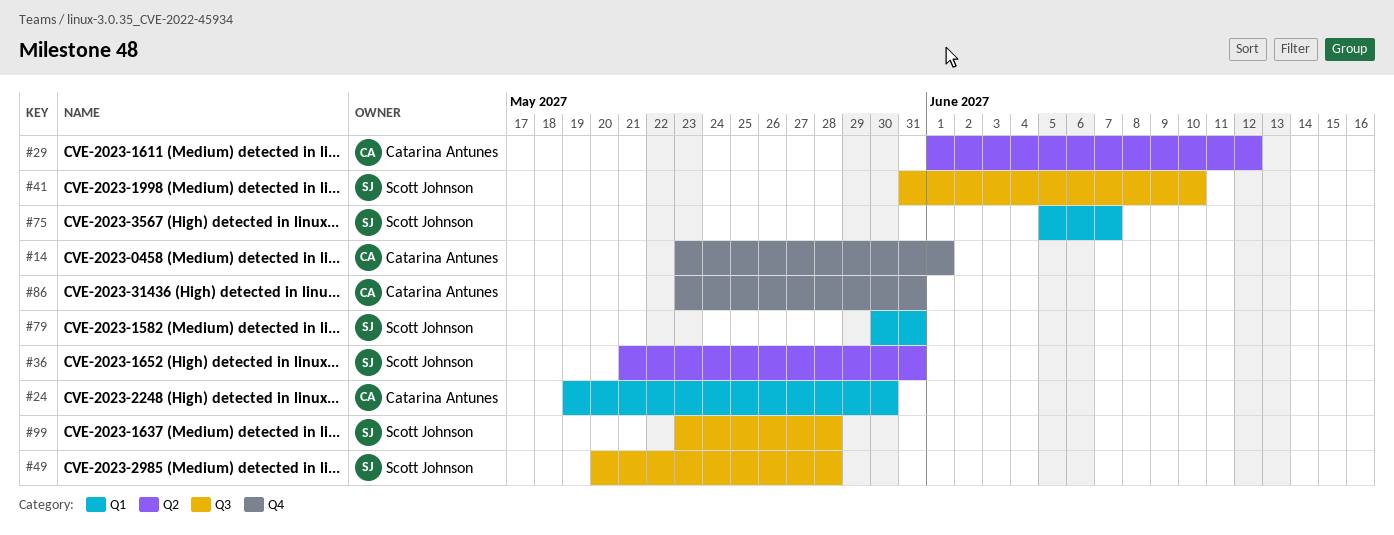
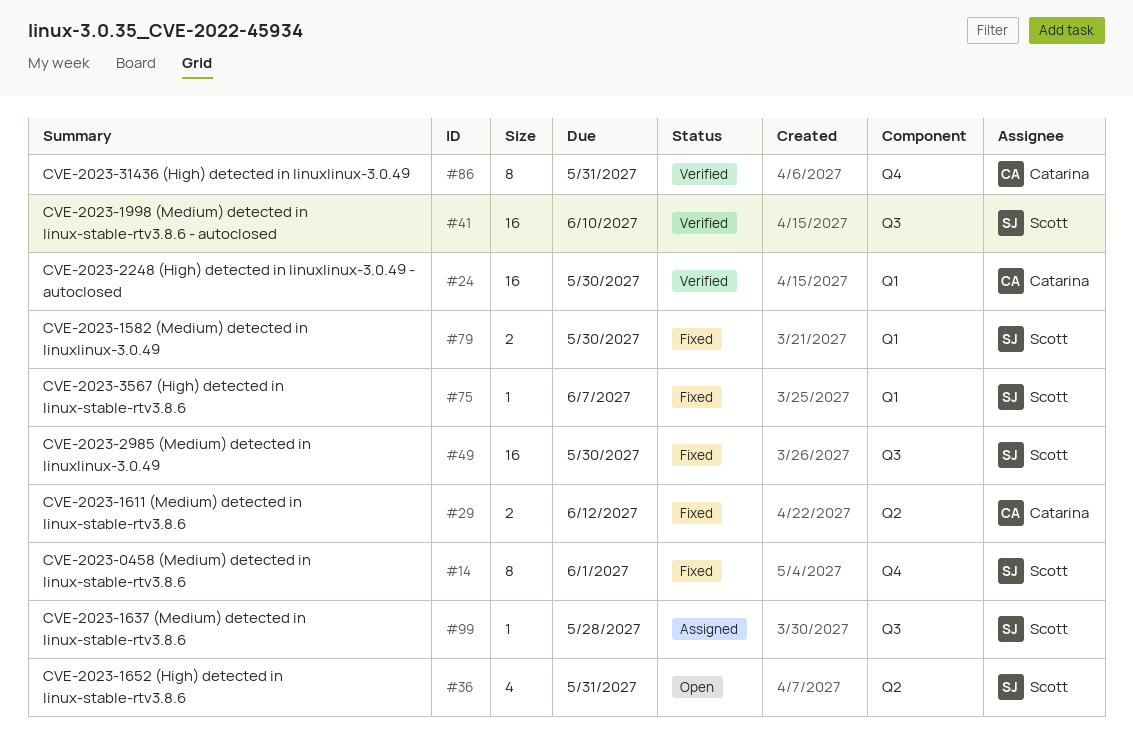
#14, owner: Catarina Antunes -> Scott Johnson
#49, due: May 28 -> May 30
#79, due: May 31 -> May 30

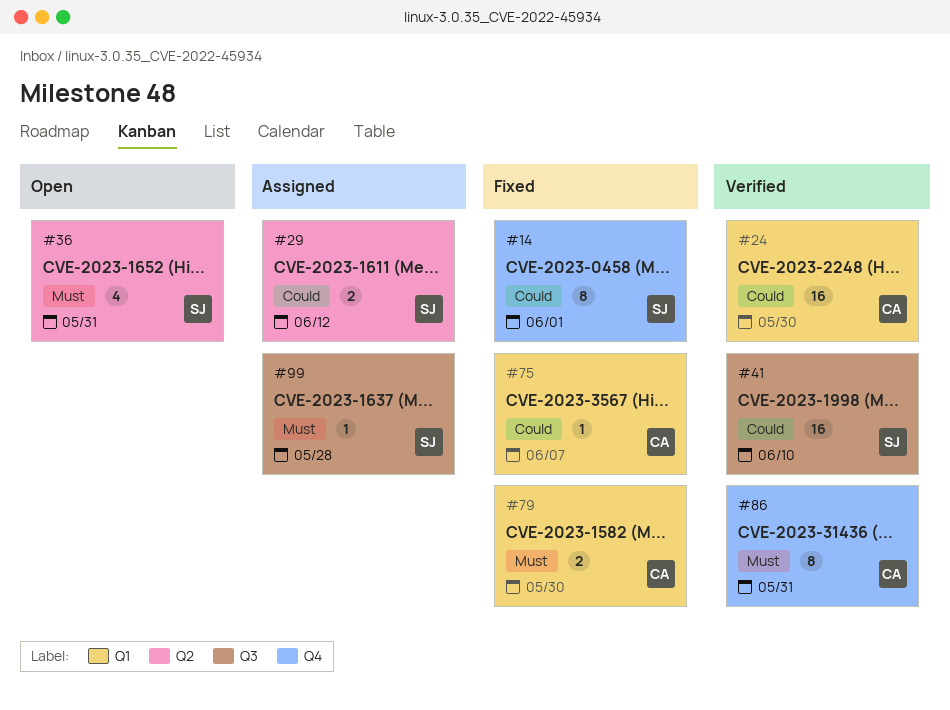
#29, status: Fixed -> Assigned
#29, owner: Catarina -> Scott
#49: present -> none
#75, owner: Scott -> Catarina
#79, owner: Scott -> Catarina

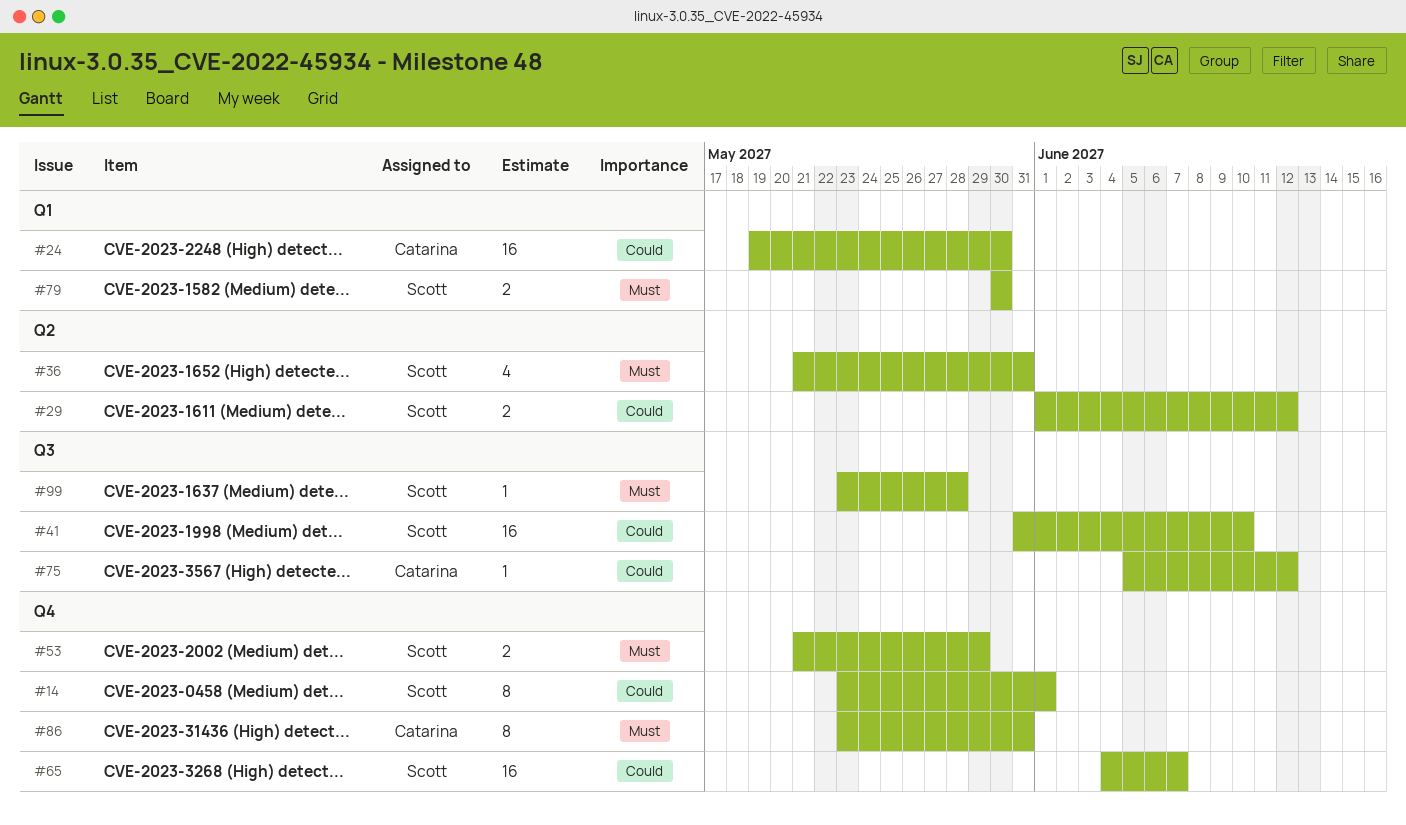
#53: none -> present
#65: none -> present
#75, label: Q1 -> Q3
#75, due: Jun 7 -> Jun 12
#79, owner: Catarina -> Scott

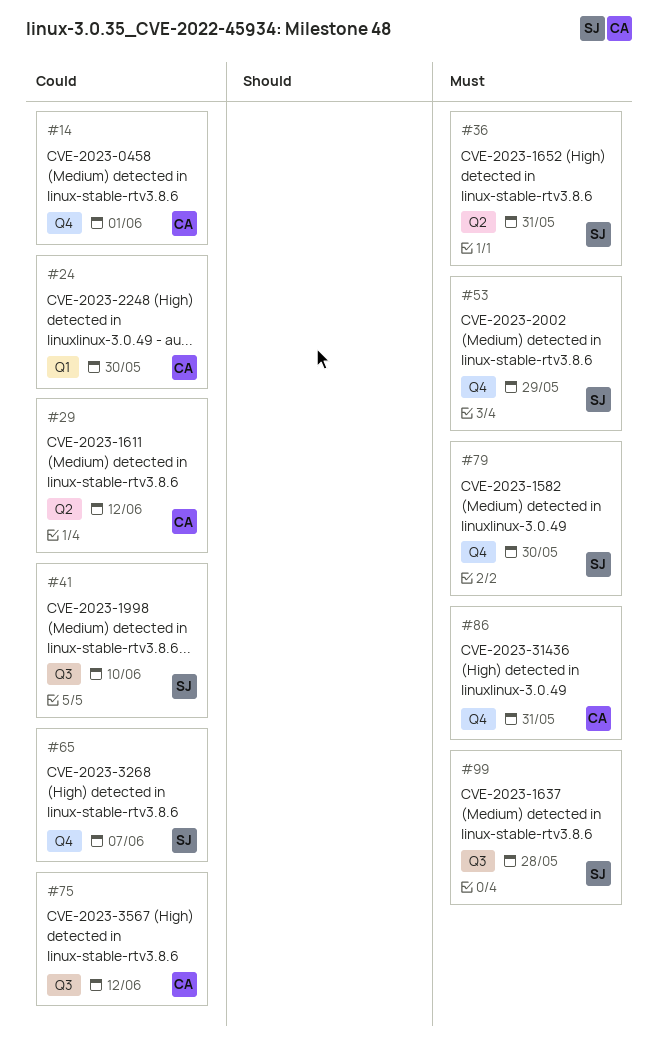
#14, owner: Scott -> Catarina
#29, owner: Scott -> Catarina
#79, label: Q1 -> Q4

